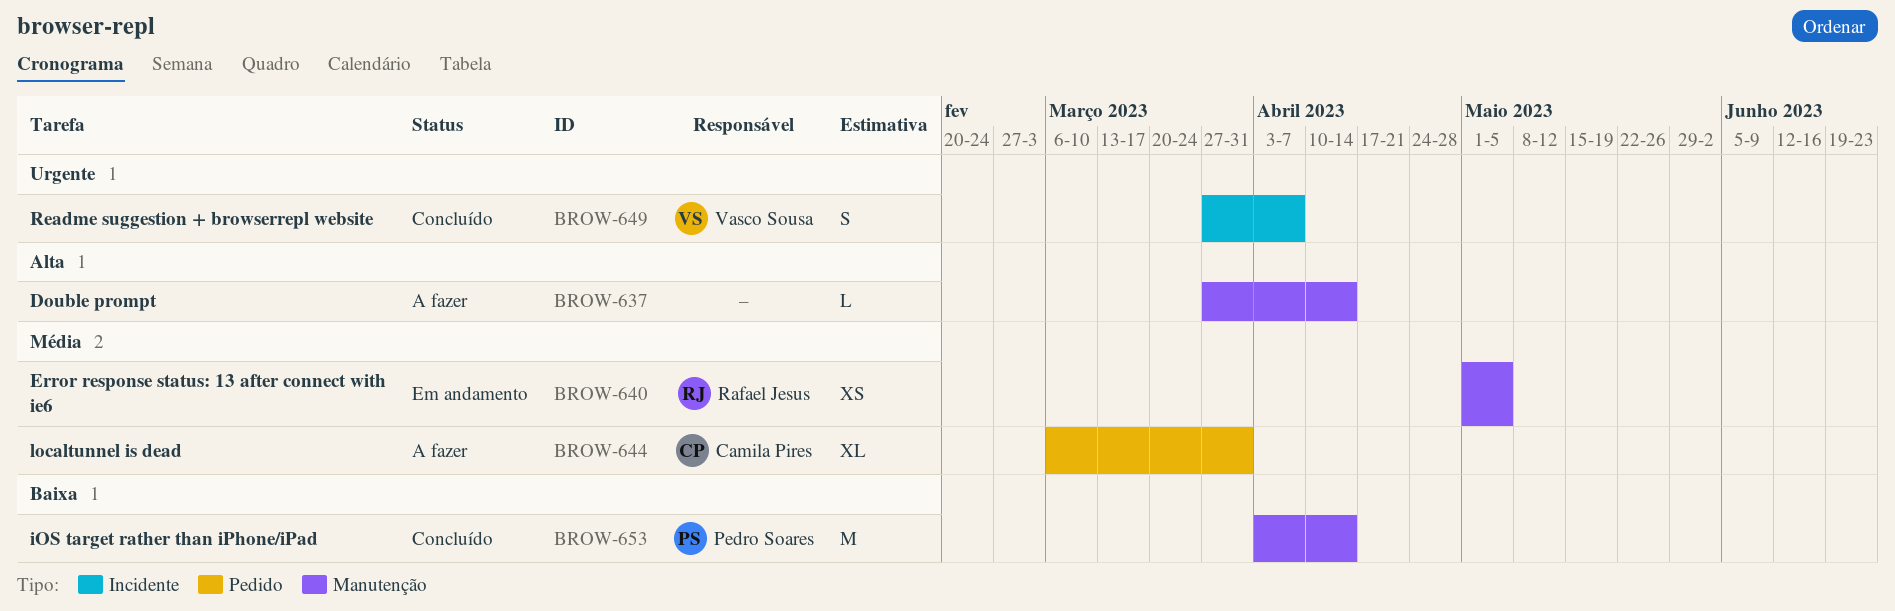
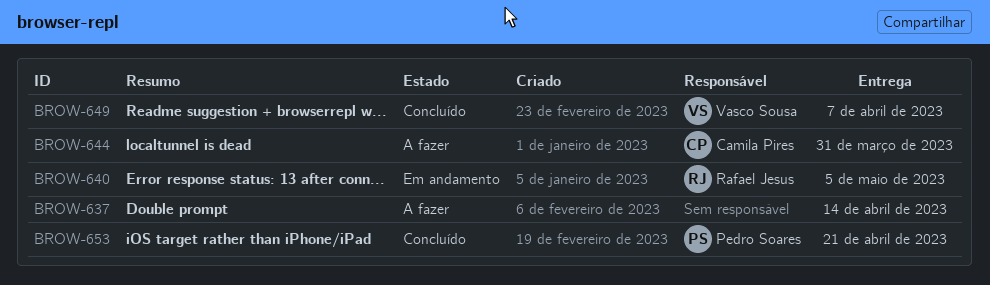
BROW-653, due: Apr 14 -> Apr 21

